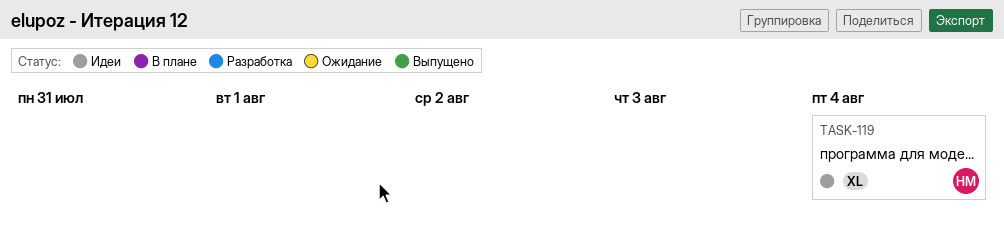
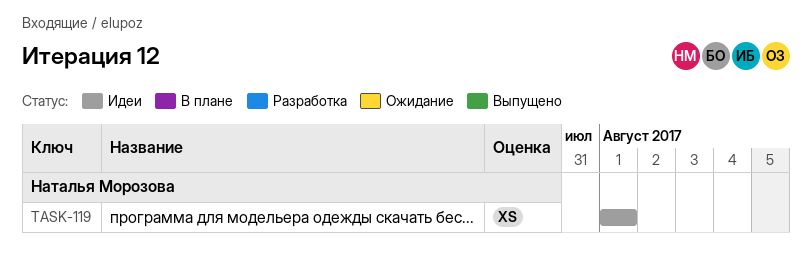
TASK-119, estimate: XL -> XS
TASK-119, due: Aug 4 -> Aug 1

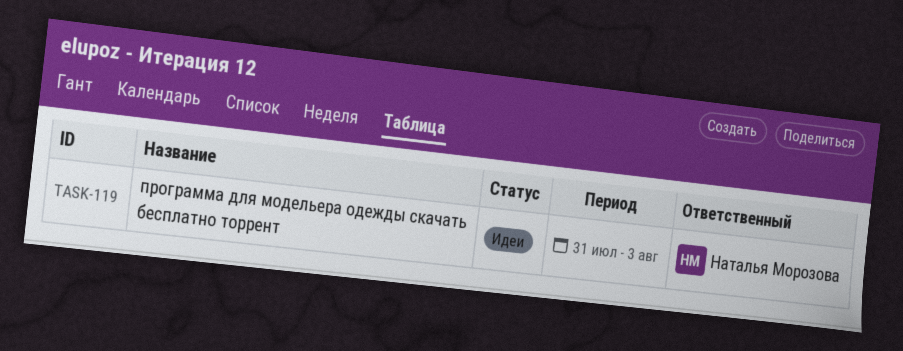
TASK-119, start: Aug 1 -> Jul 31
TASK-119, due: Aug 1 -> Aug 3

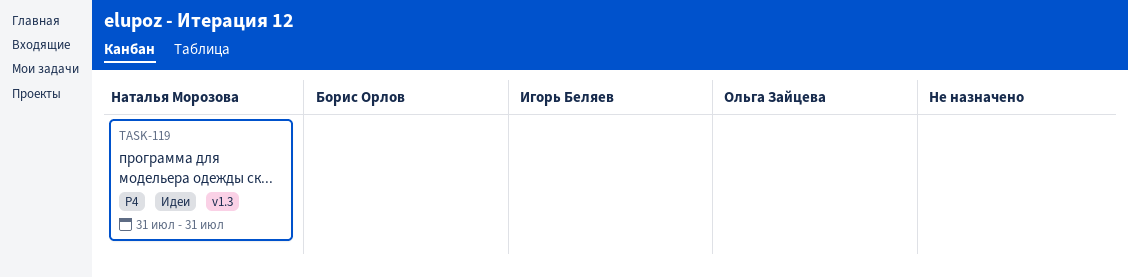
TASK-119, due: Aug 3 -> Jul 31

